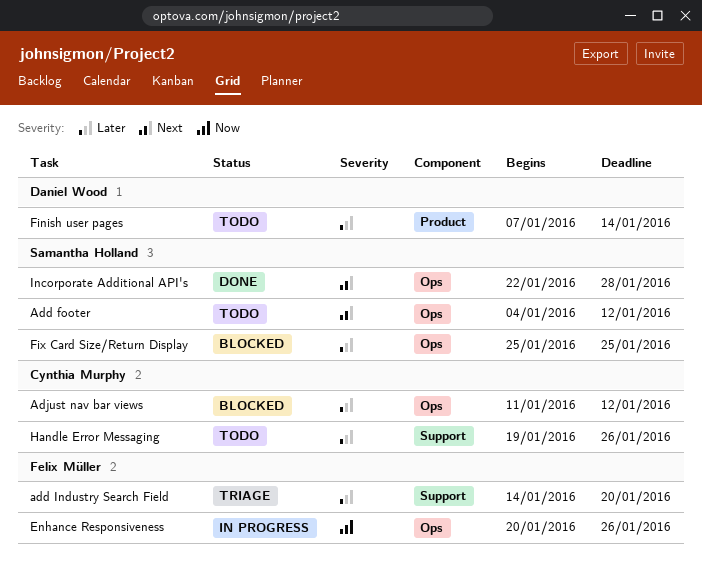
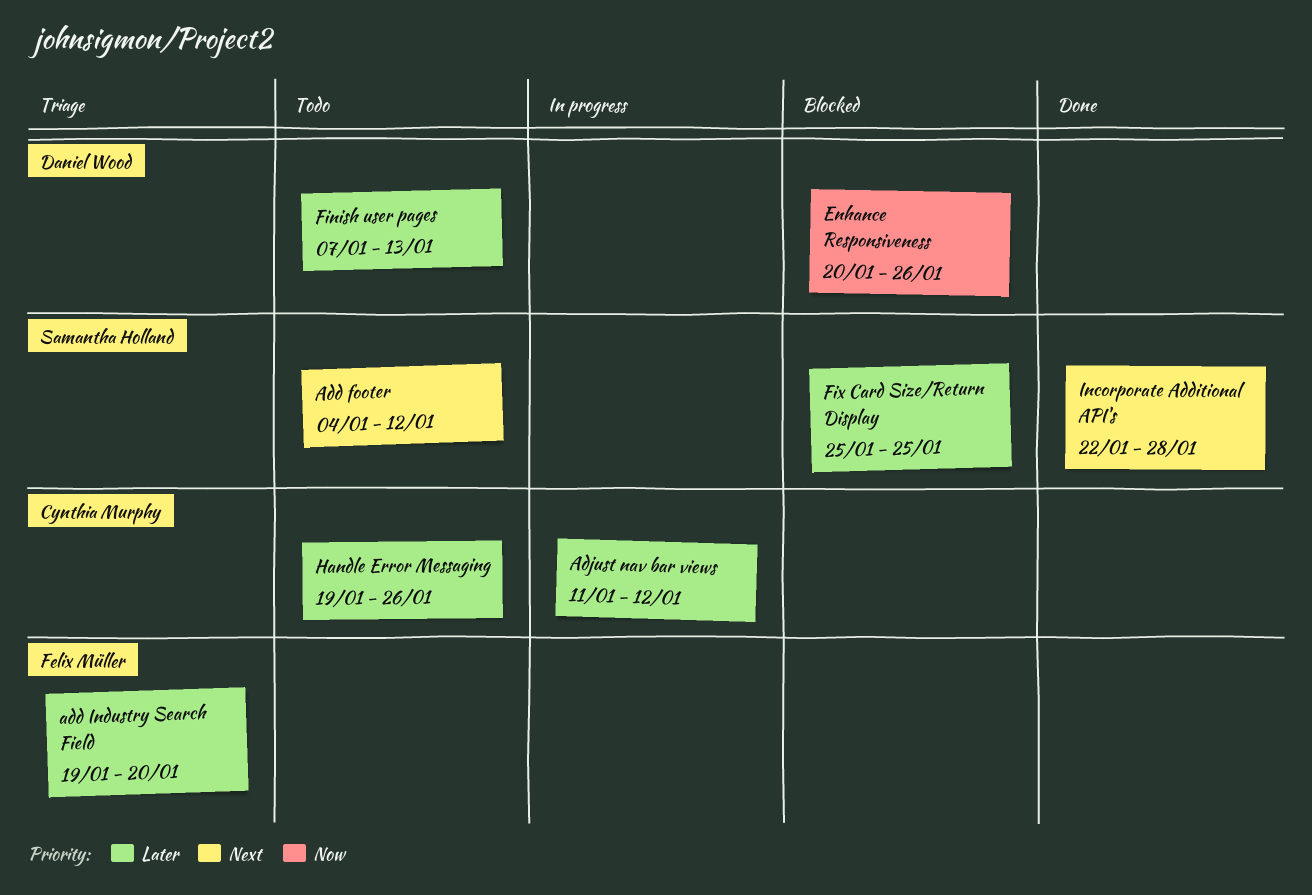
add Industry Search Field, start: Jan 14 -> Jan 19
Adjust nav bar views, status: Blocked -> In progress
Enhance Responsiveness, status: In progress -> Blocked
Enhance Responsiveness, owner: Felix Müller -> Daniel Wood
Finish user pages, due: Jan 14 -> Jan 13

